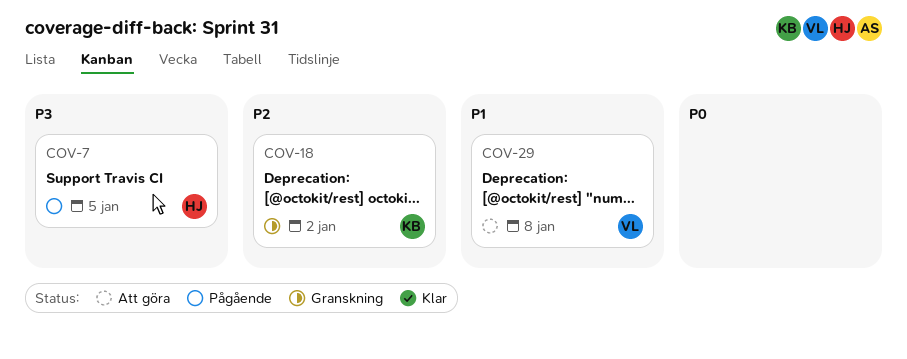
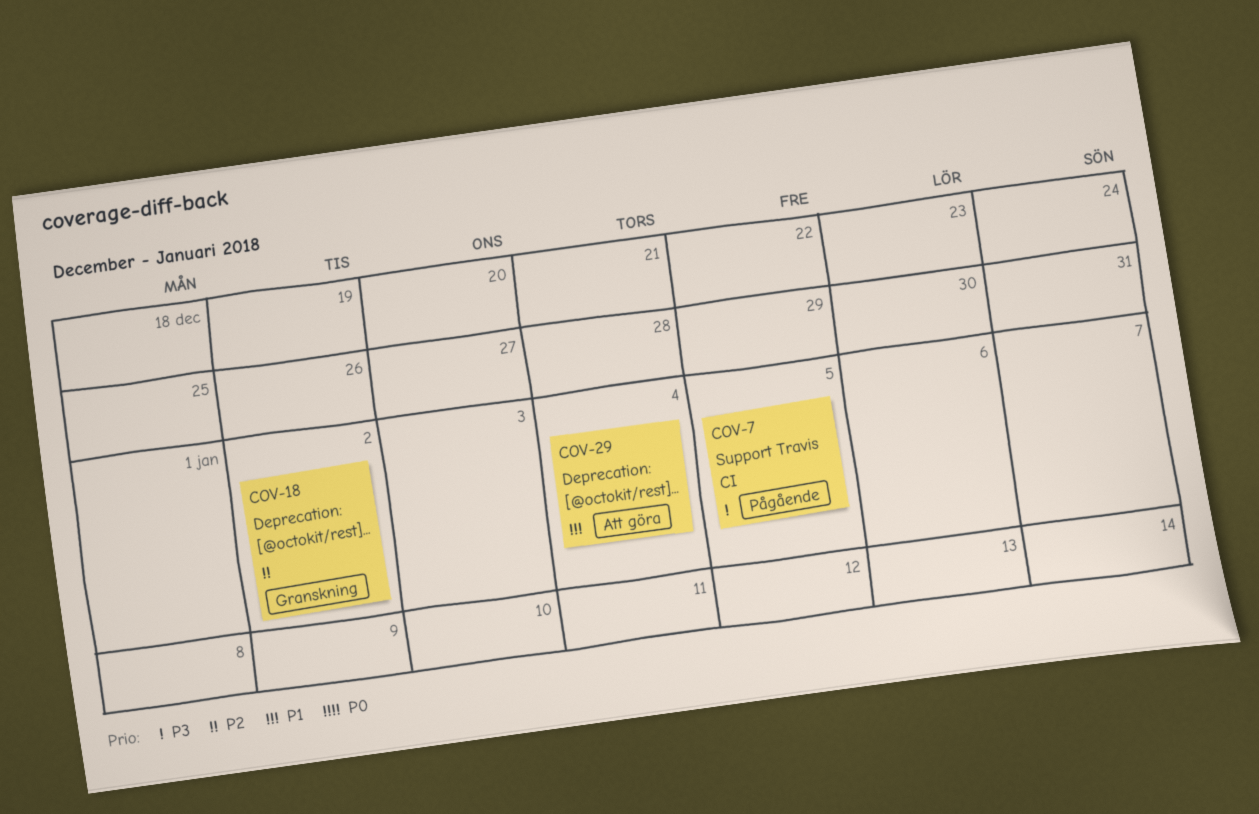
COV-29, due: Jan 8 -> Jan 4

